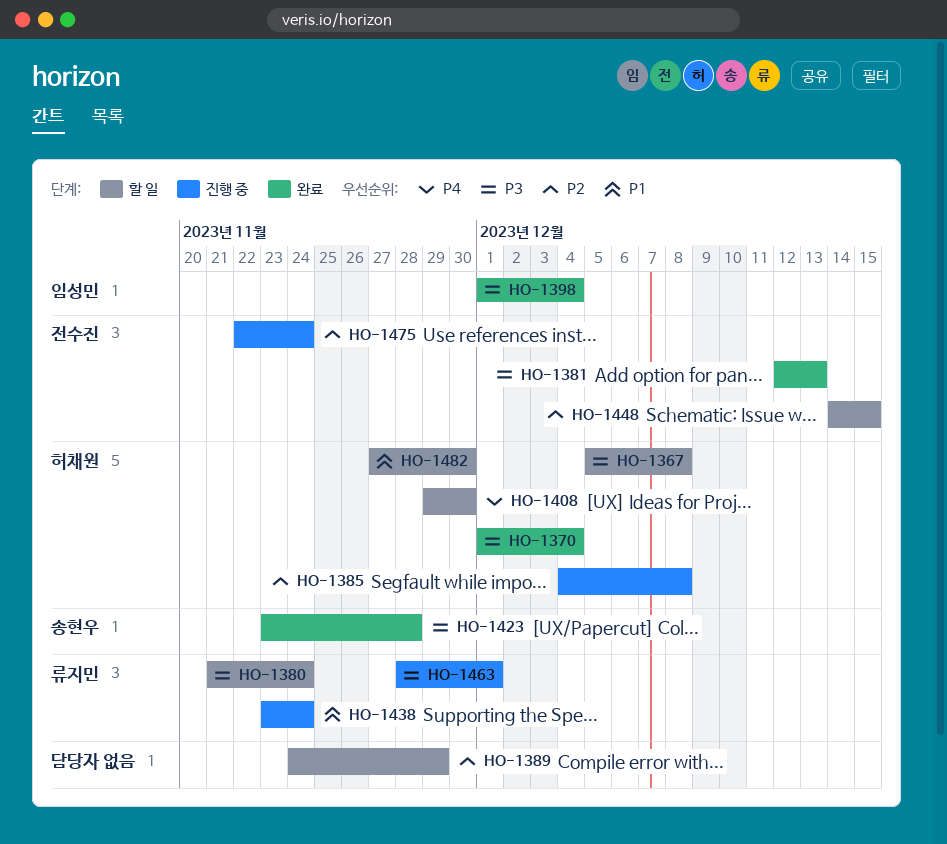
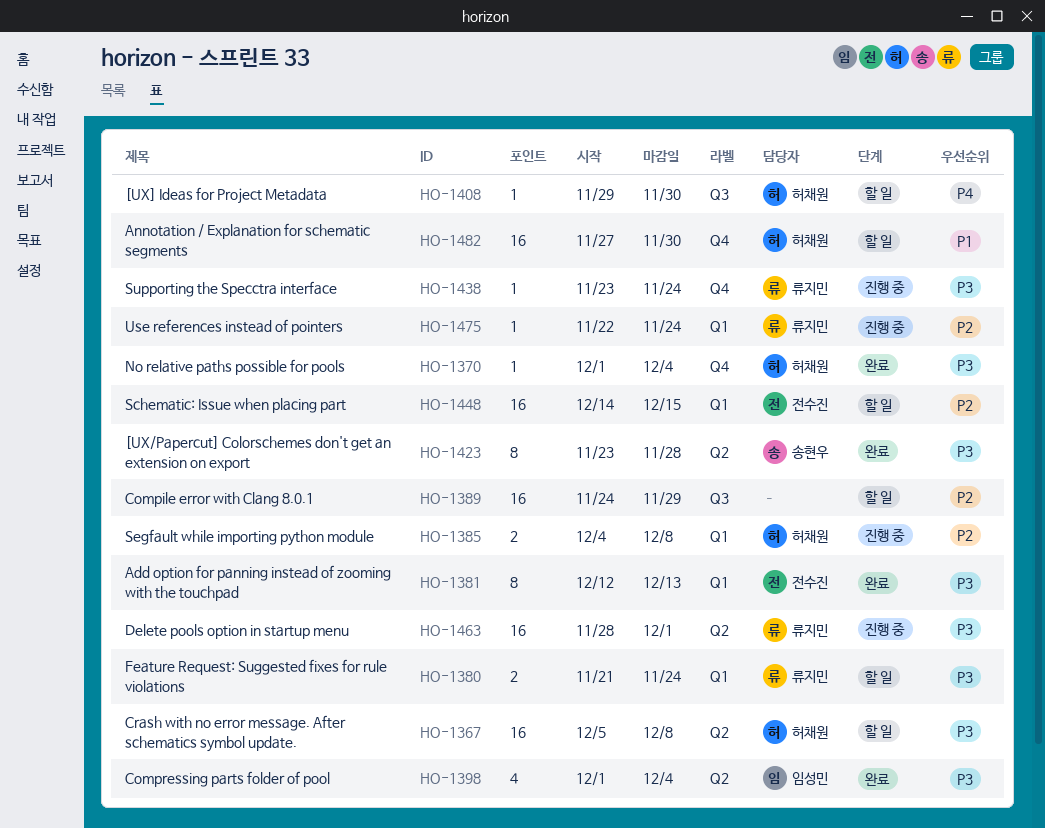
HO-1438, priority: P1 -> P3
HO-1475, owner: 전수진 -> 류지민

